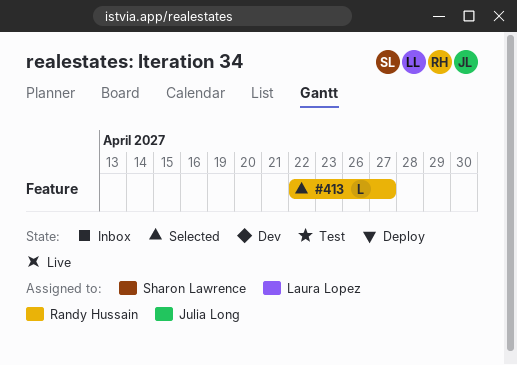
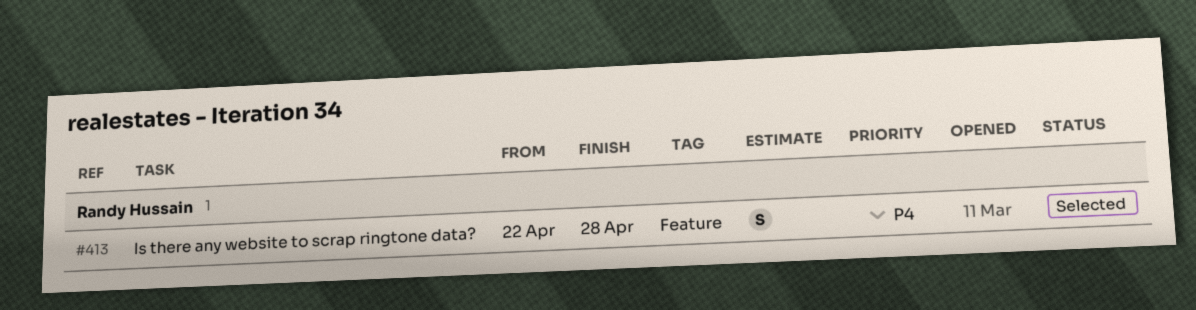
#413, estimate: L -> S
#413, due: Apr 27 -> Apr 28

